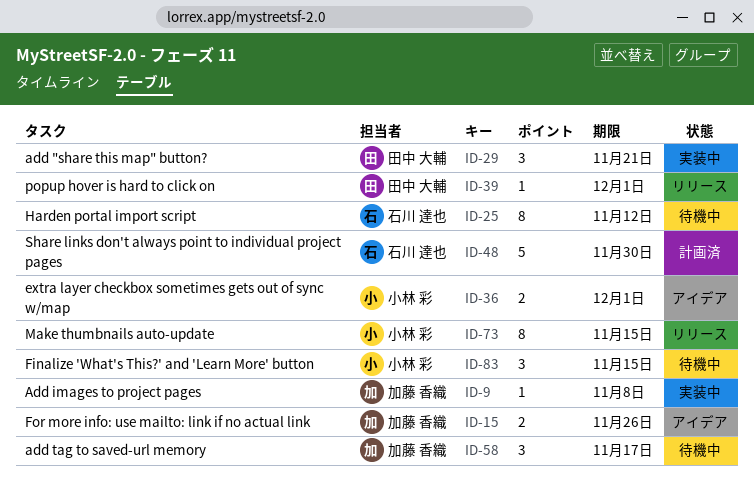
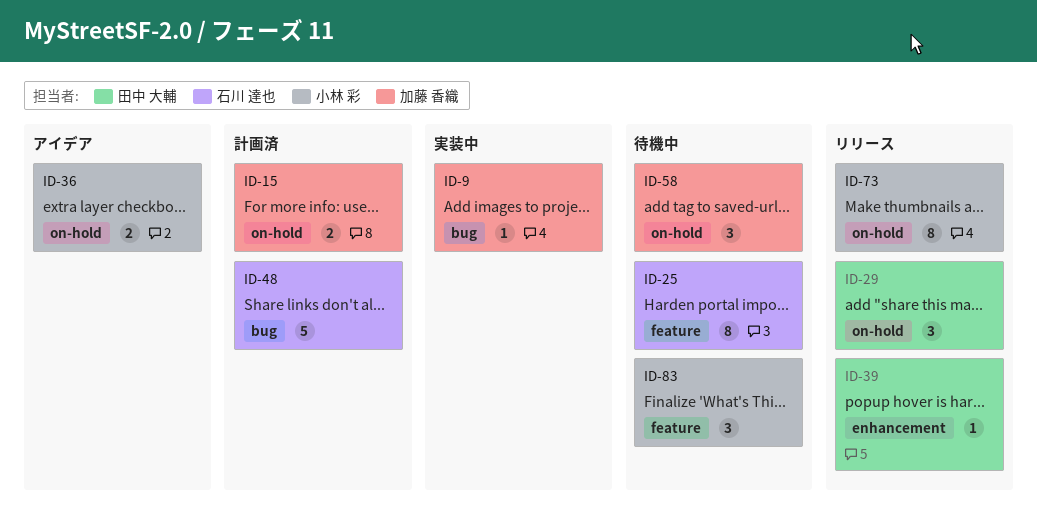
ID-15, status: アイデア -> 計画済
ID-29, status: 実装中 -> リリース

